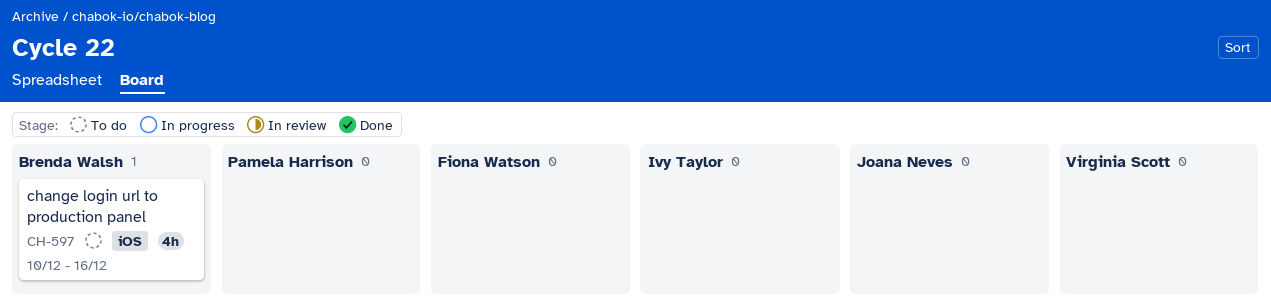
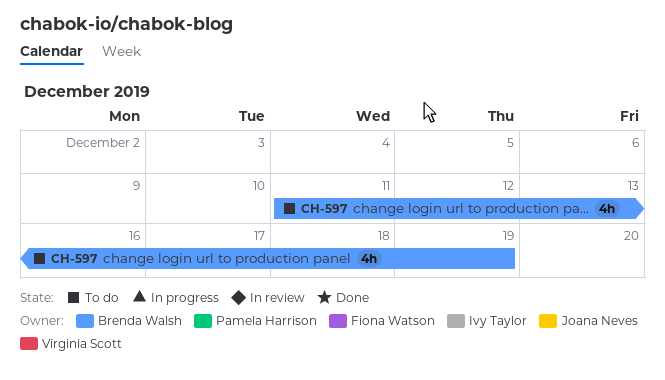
CH-597, start: Dec 10 -> Dec 11
CH-597, due: Dec 16 -> Dec 19

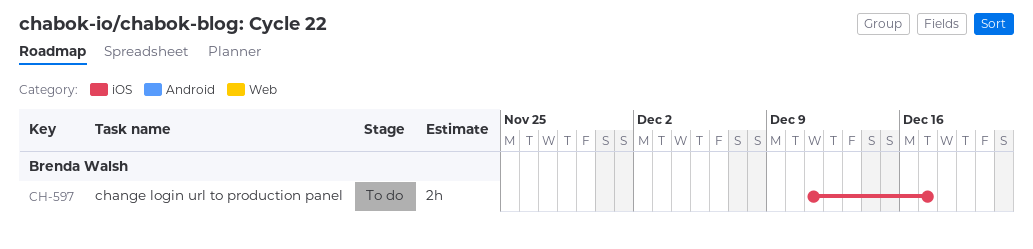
CH-597, estimate: 4h -> 2h
CH-597, due: Dec 19 -> Dec 17

